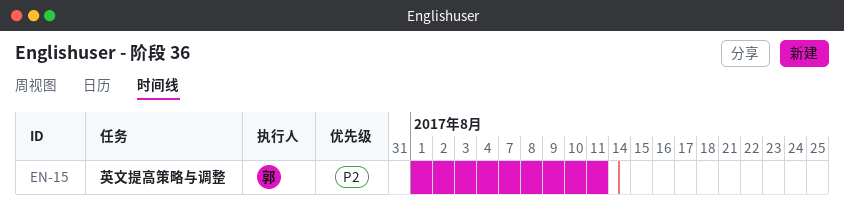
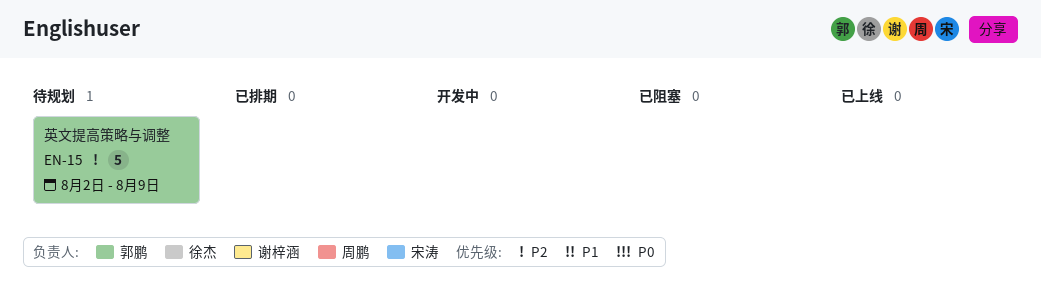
EN-15, start: Aug 1 -> Aug 2
EN-15, due: Aug 11 -> Aug 9

